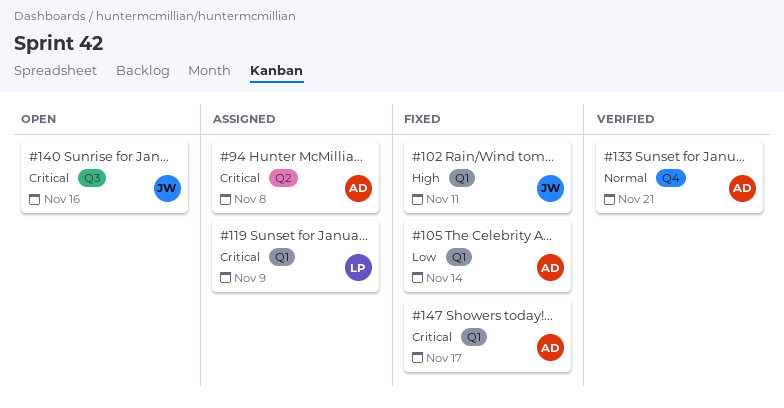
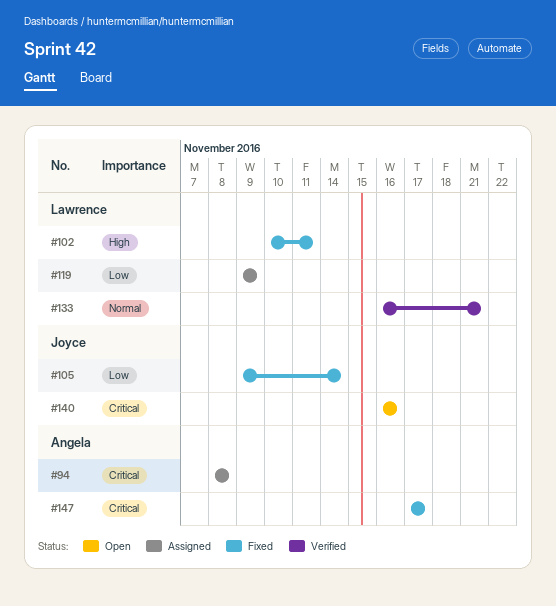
#102, owner: Joyce -> Lawrence
#105, owner: Angela -> Joyce
#119, priority: Critical -> Low
#133, owner: Angela -> Lawrence

